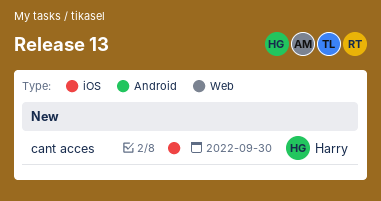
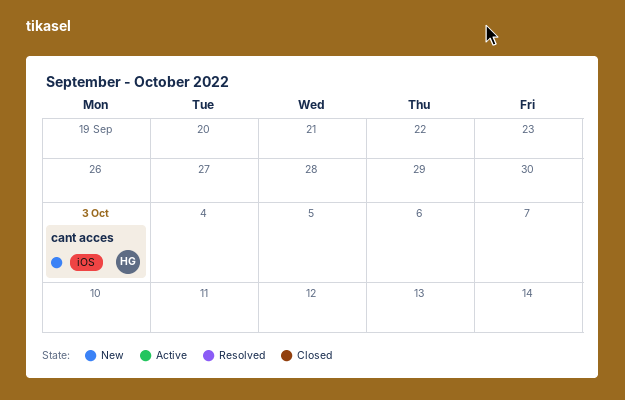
cant acces, due: Sep 30 -> Oct 3

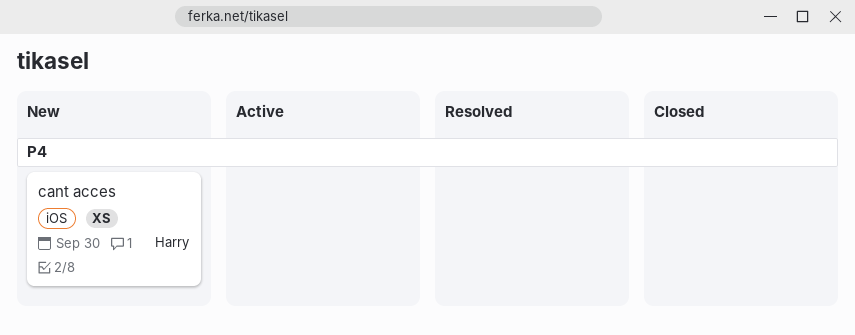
cant acces, due: Oct 3 -> Sep 30

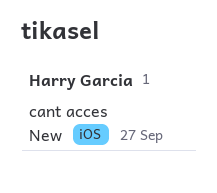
cant acces, due: Sep 30 -> Sep 27

